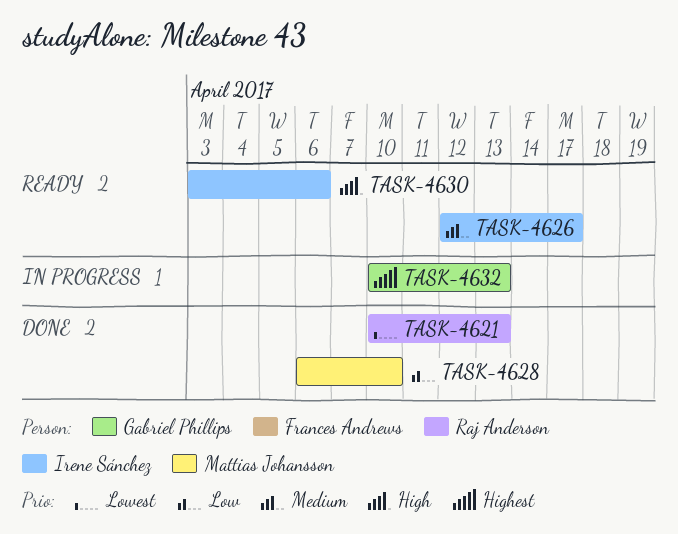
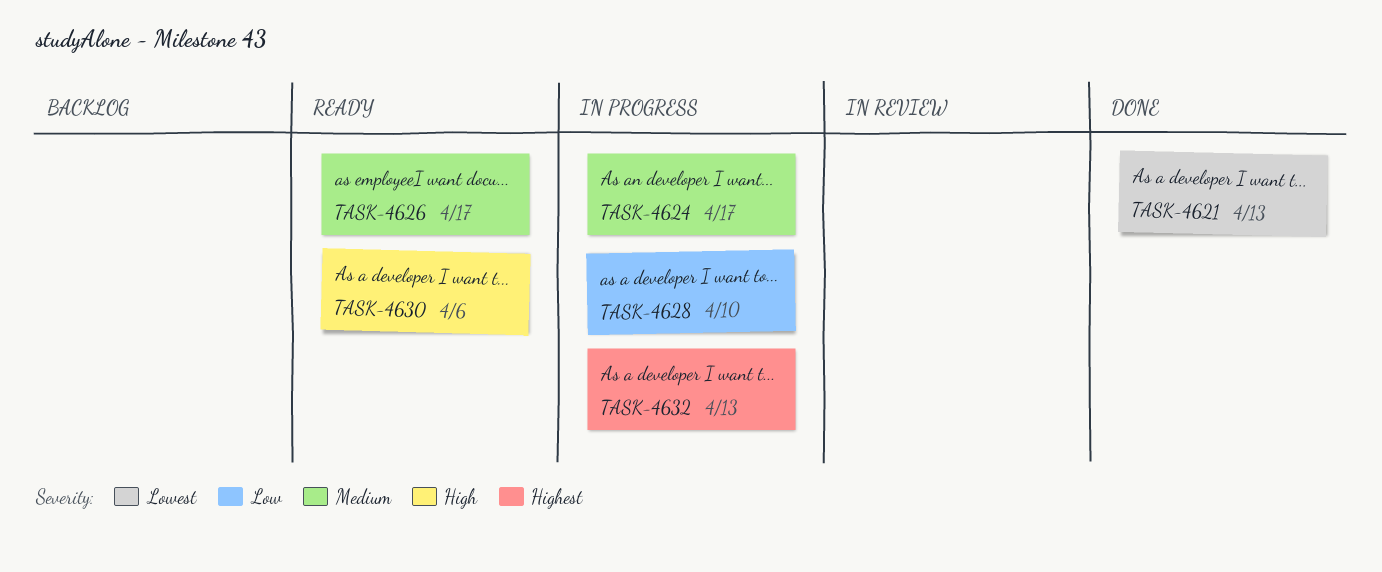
TASK-4624: none -> present
TASK-4628, status: Done -> In progress

